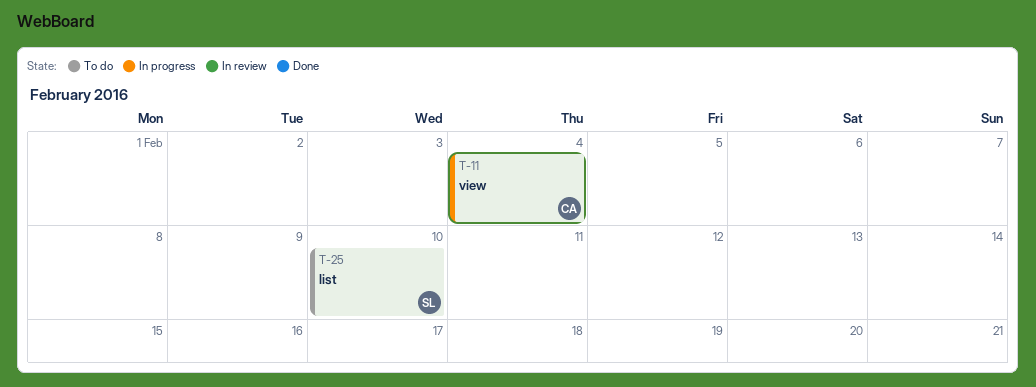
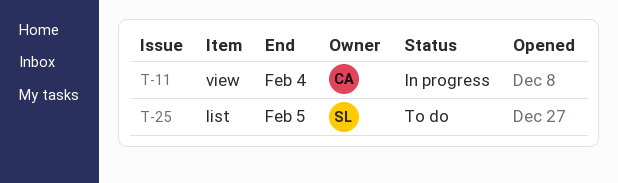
T-25, due: Feb 10 -> Feb 5

